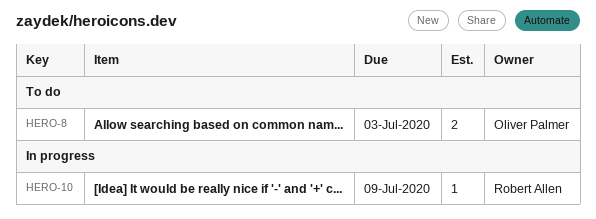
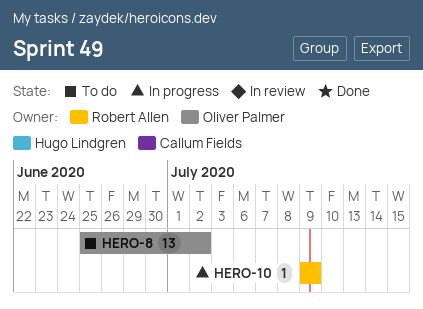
HERO-8, estimate: 2 -> 13
HERO-8, due: Jul 3 -> Jul 2

